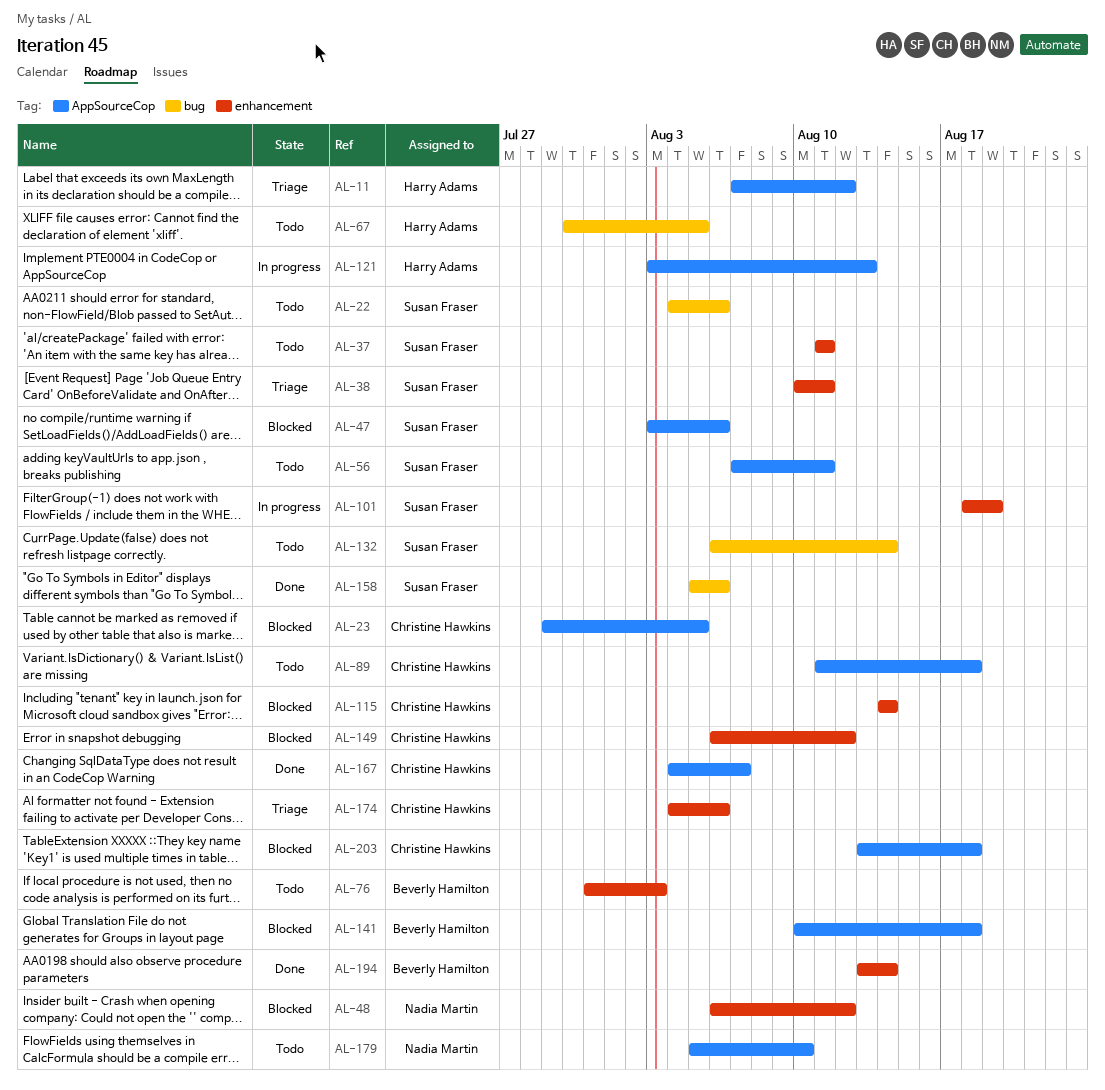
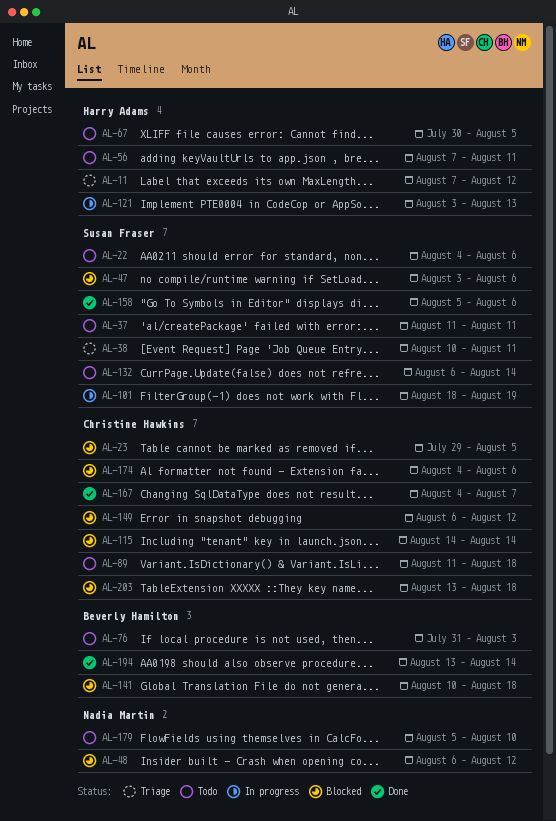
AL-56, owner: Susan Fraser -> Harry Adams
AL-174, status: Triage -> Blocked

